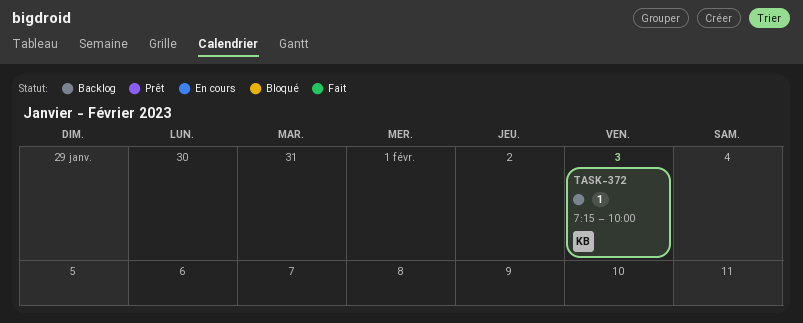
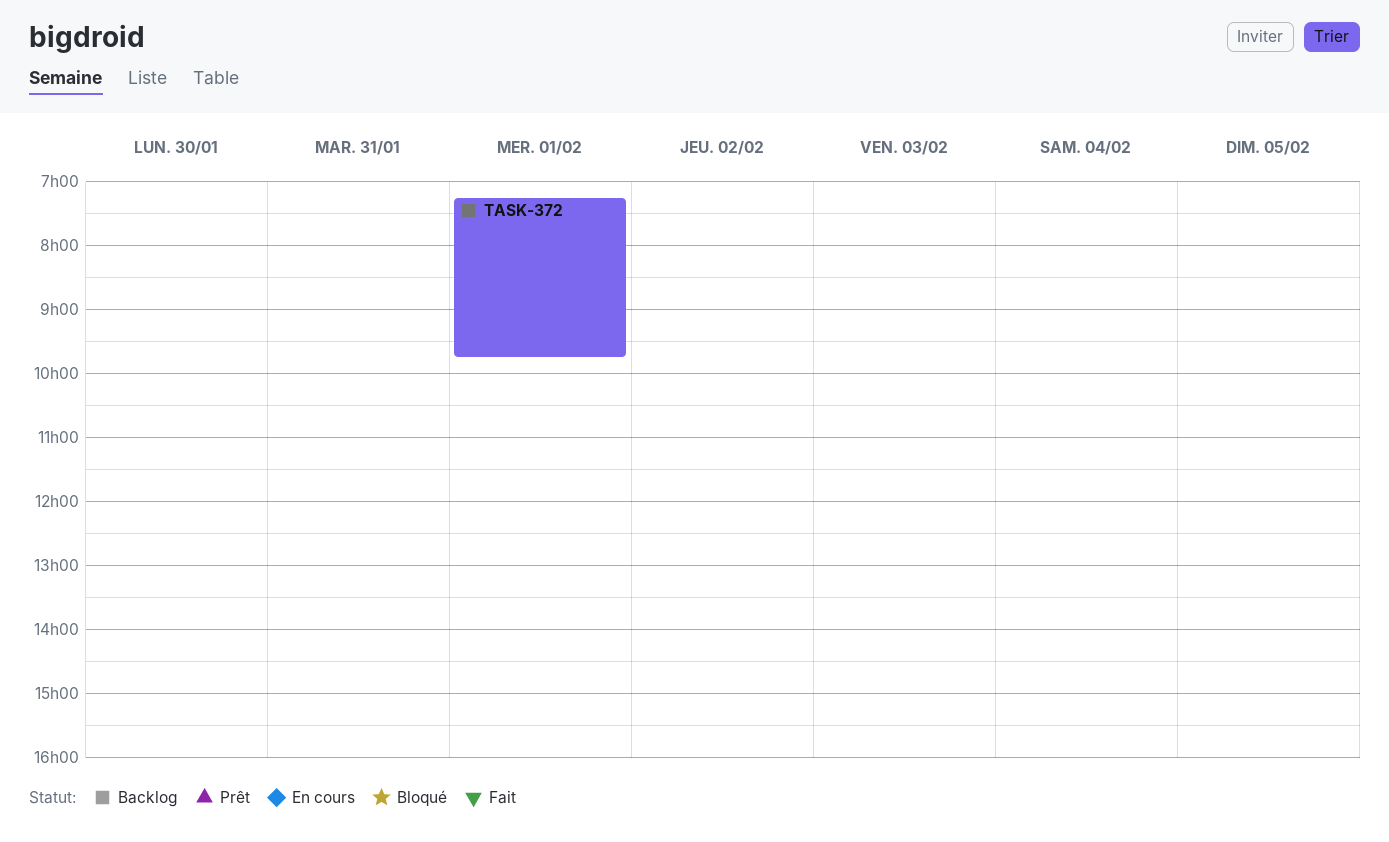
TASK-372, day: Feb 3 -> Feb 1
TASK-372, ends: 10:00 -> 09:45

